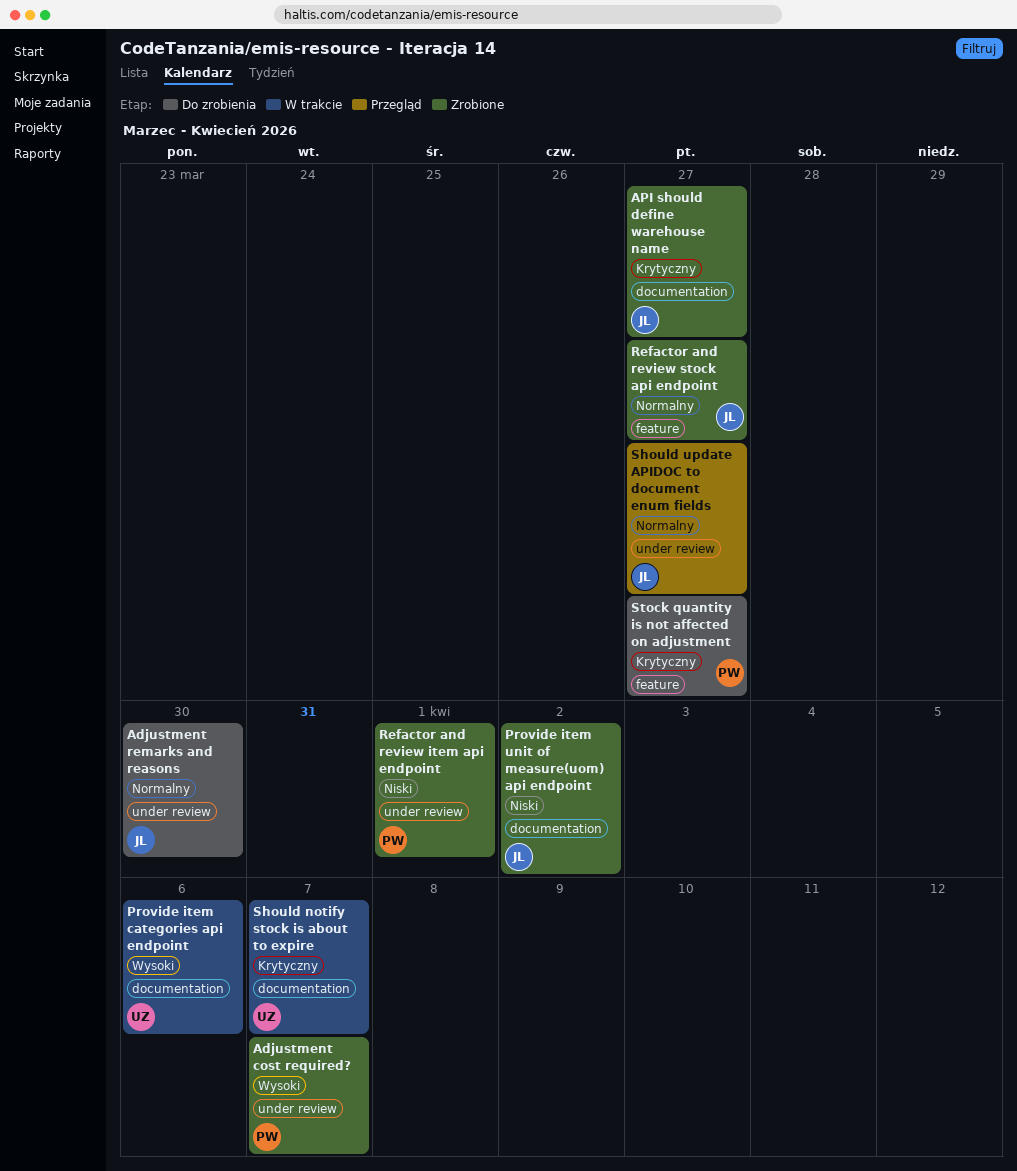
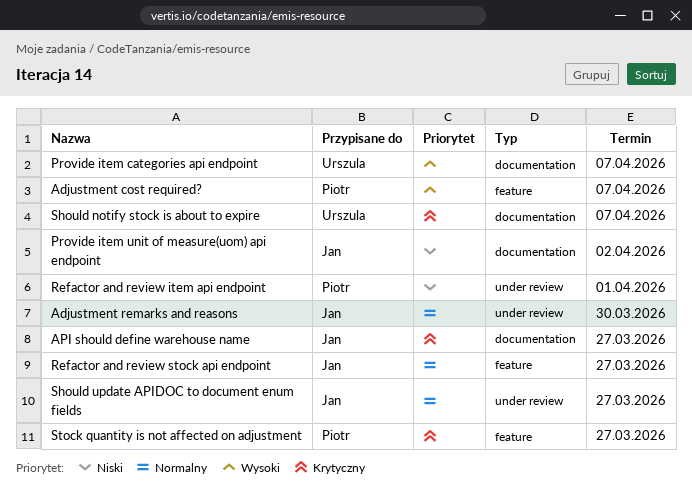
Adjustment cost required?, label: under review -> feature
Provide item categories api endpoint, due: Apr 6 -> Apr 7

